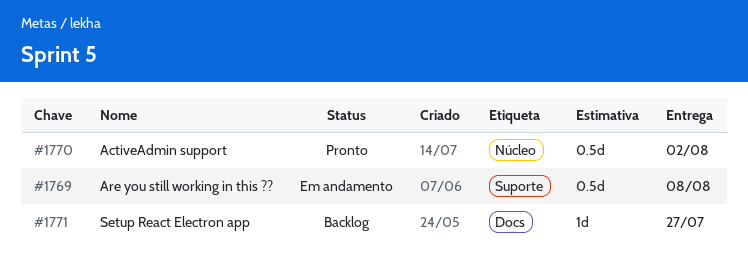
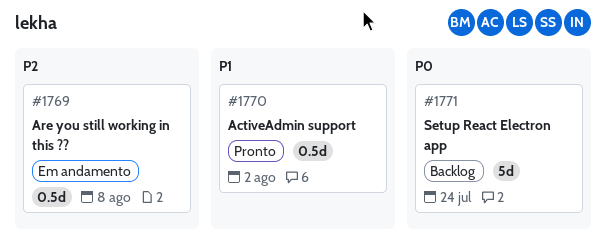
#1771, estimate: 1d -> 5d
#1771, due: Jul 27 -> Jul 24

